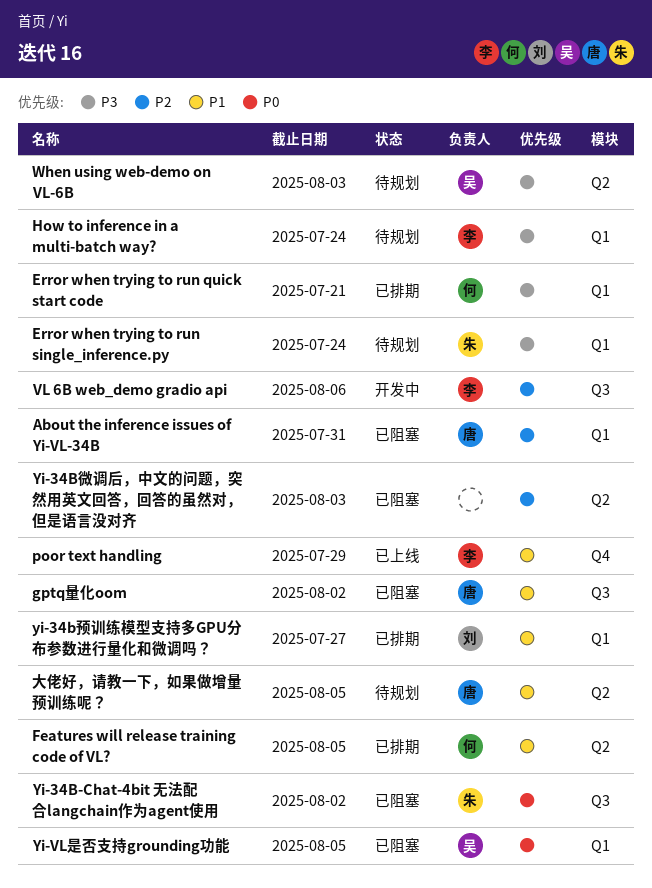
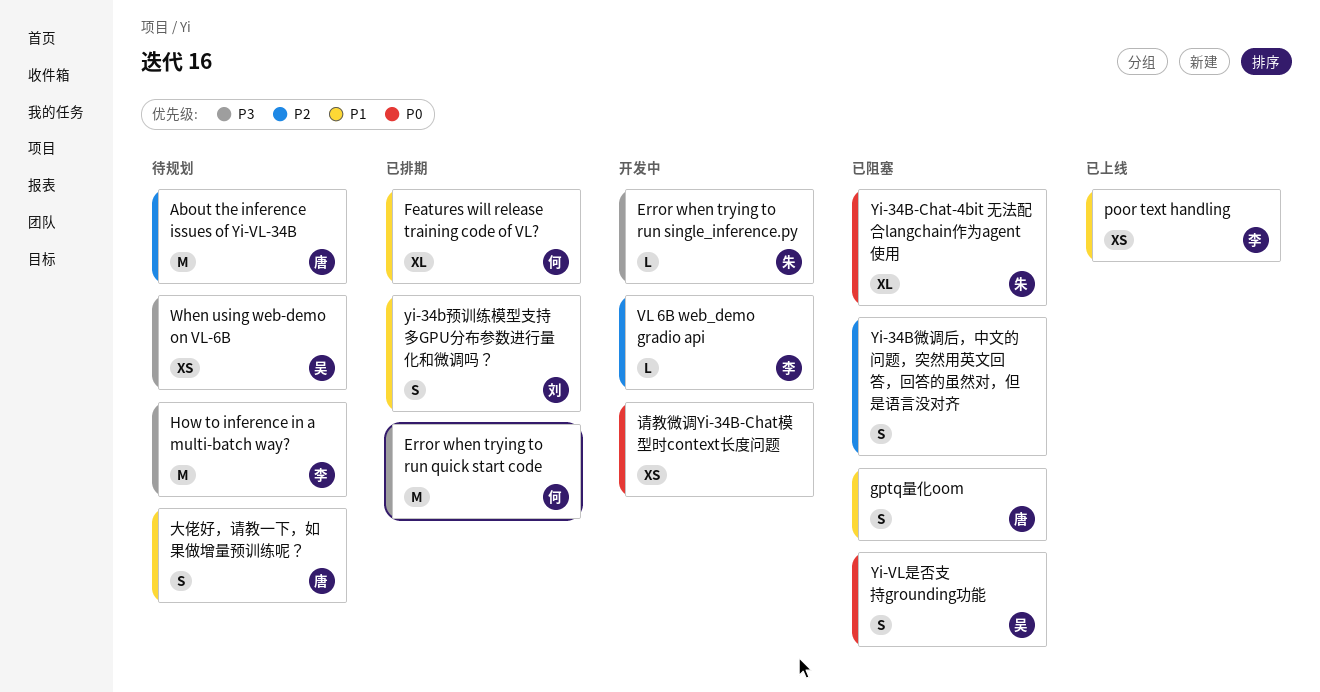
About the inference issues of Yi-VL-34B, status: 已阻塞 -> 待规划
Error when trying to run single_inference.py, status: 待规划 -> 开发中
请教微调Yi-34B-Chat模型时context长度问题: none -> present

